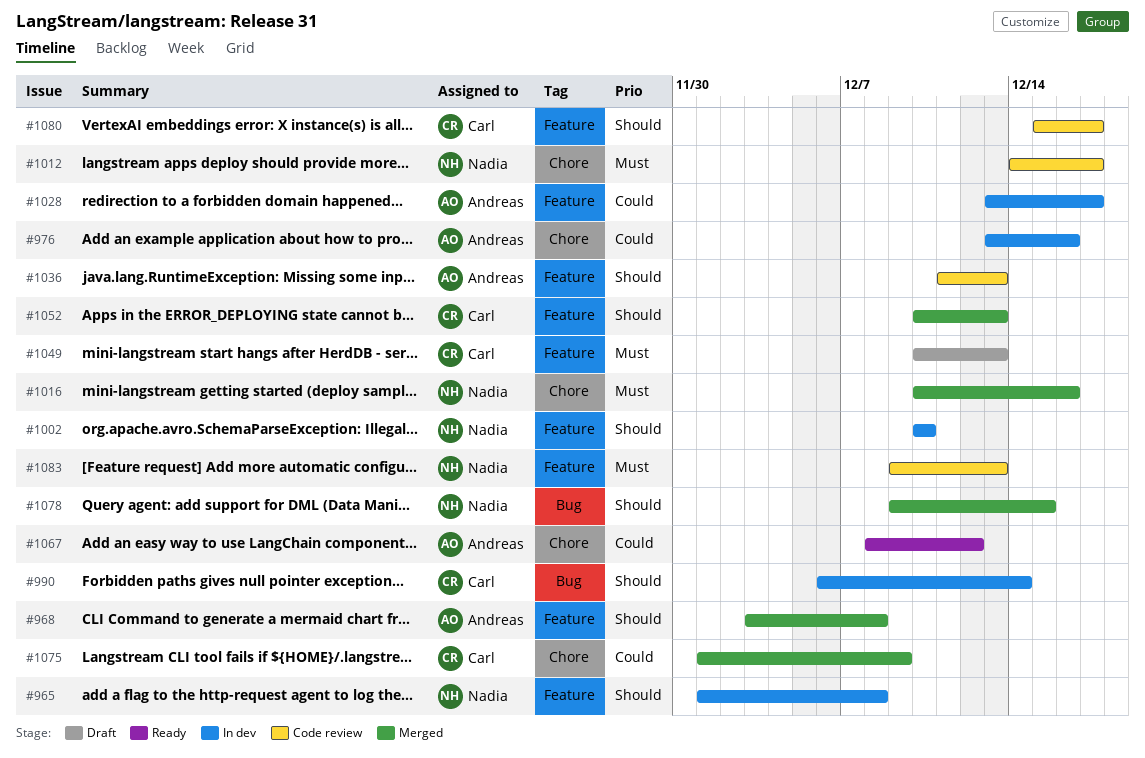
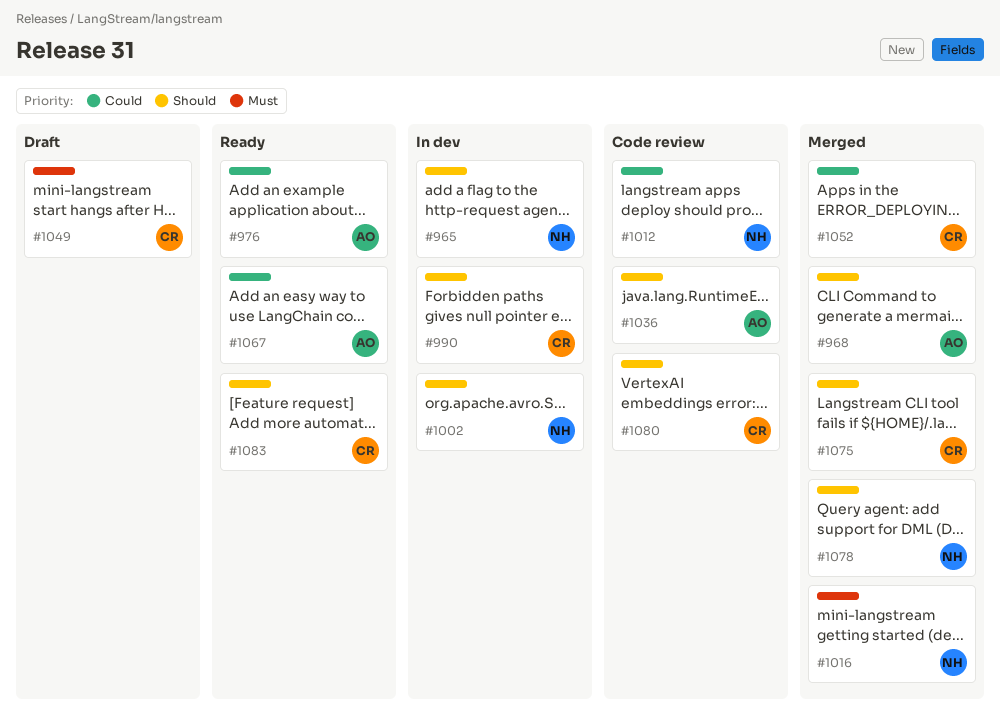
#976, status: In dev -> Ready
#1012, priority: Must -> Could
#1028: present -> none
#1052, priority: Should -> Could
#1075, priority: Could -> Should
#1083, status: Code review -> Ready
#1083, owner: Nadia -> Carl
#1083, priority: Must -> Should

